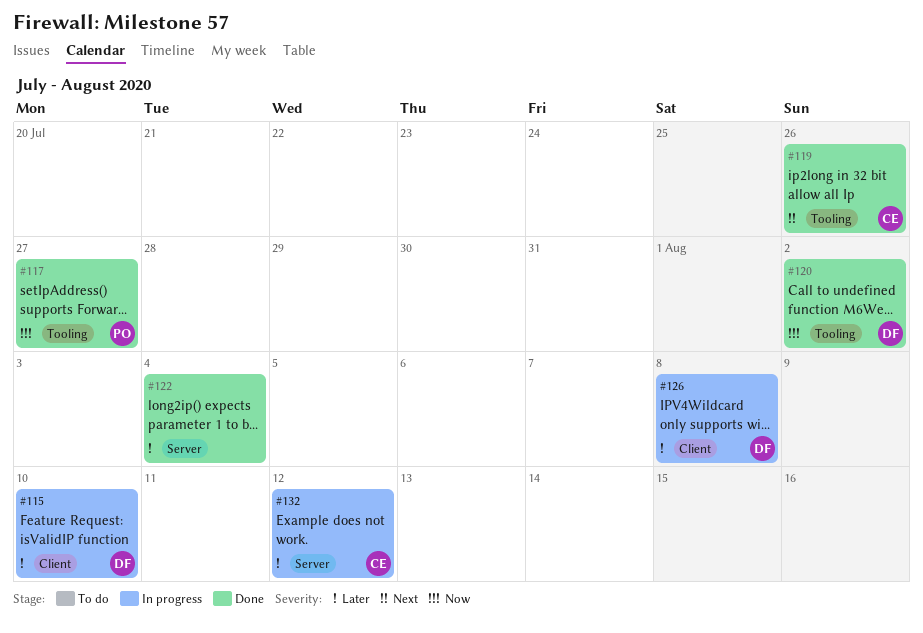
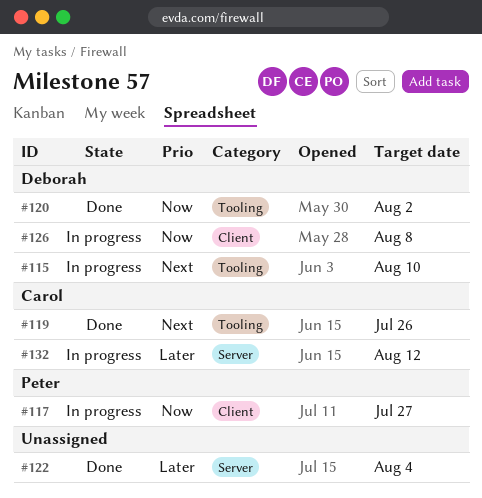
#115, priority: Later -> Next
#115, label: Client -> Tooling
#117, status: Done -> In progress
#117, label: Tooling -> Client
#126, priority: Later -> Now

